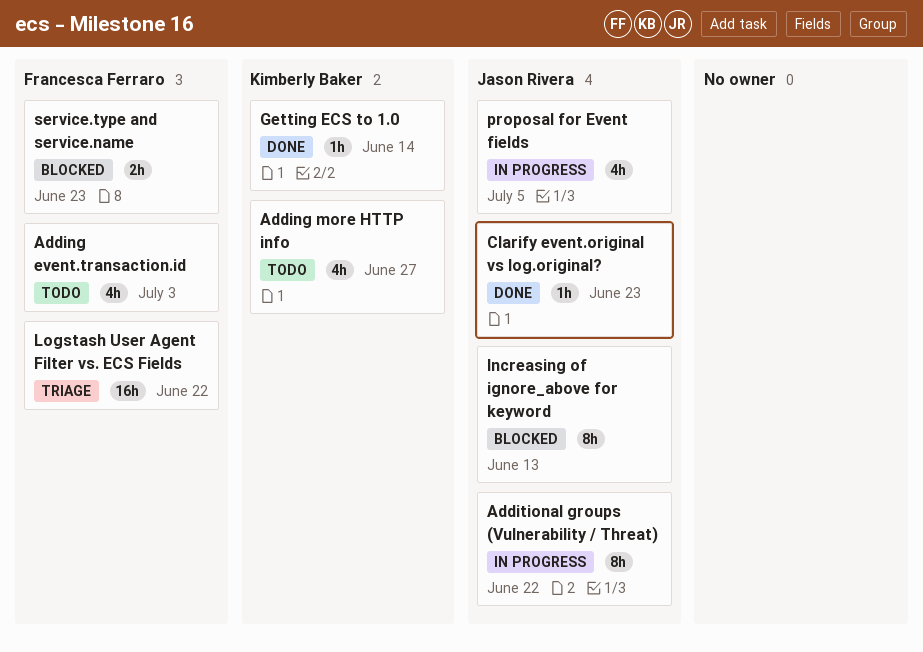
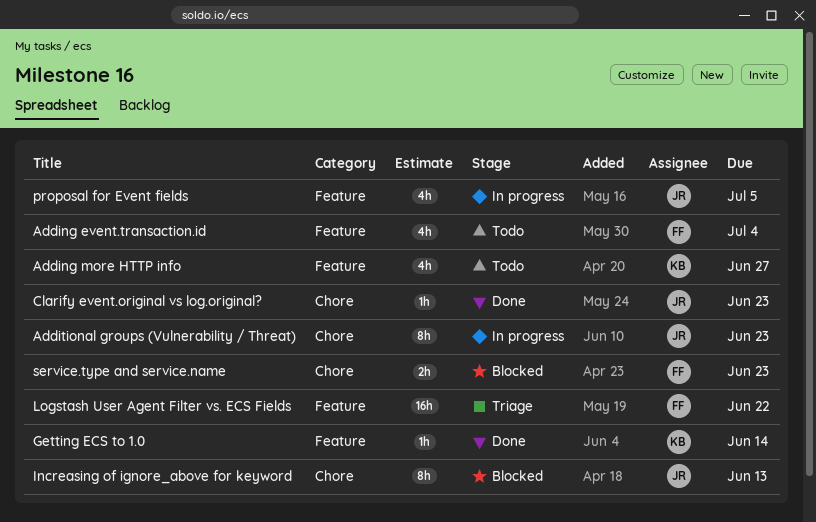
Adding event.transaction.id, due: Jul 3 -> Jul 4
Additional groups (Vulnerability / Threat), due: Jun 22 -> Jun 23

